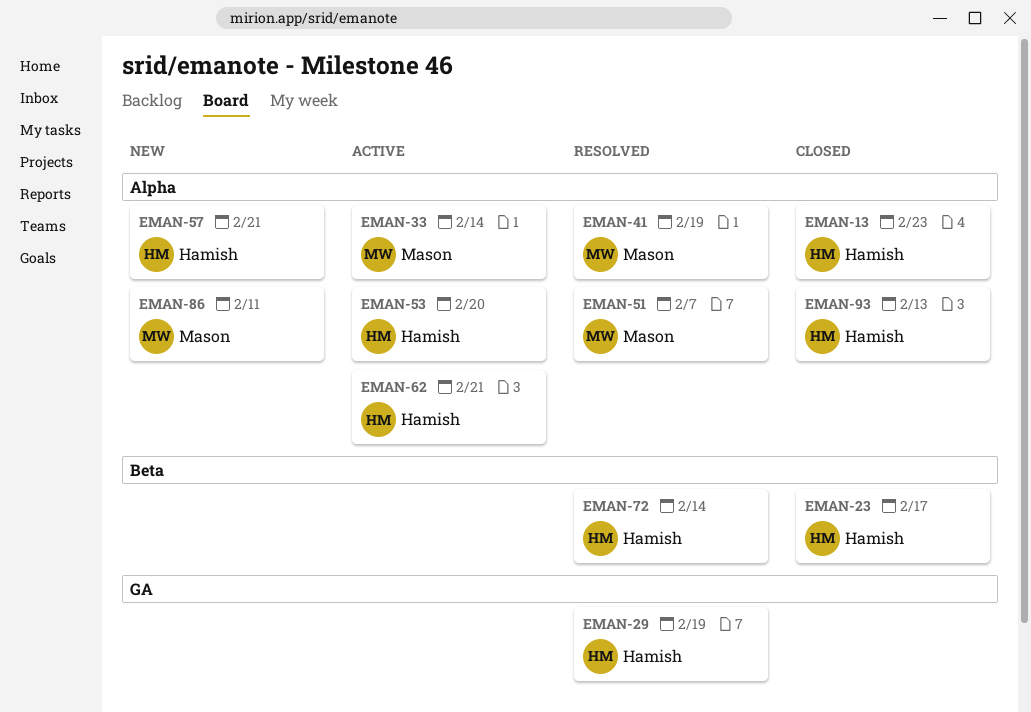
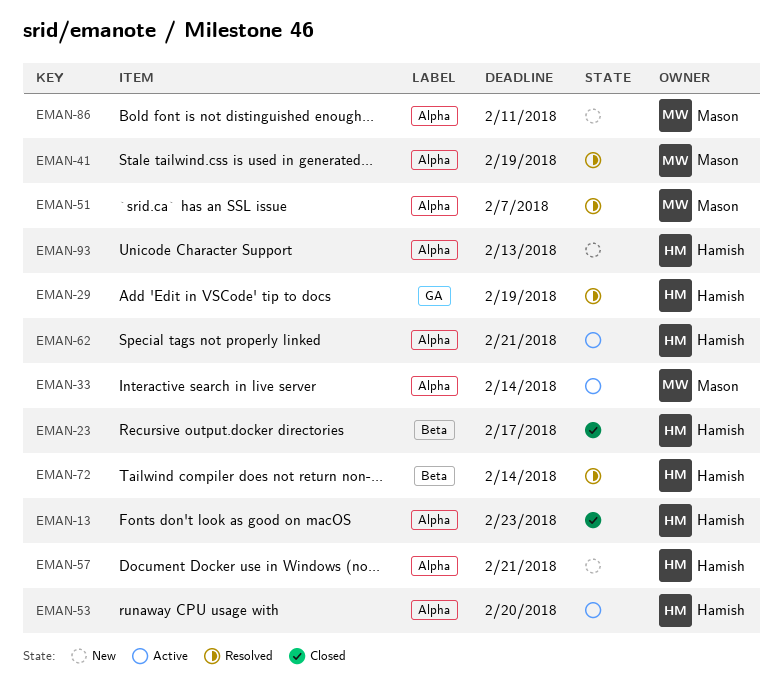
EMAN-93, status: Closed -> New

